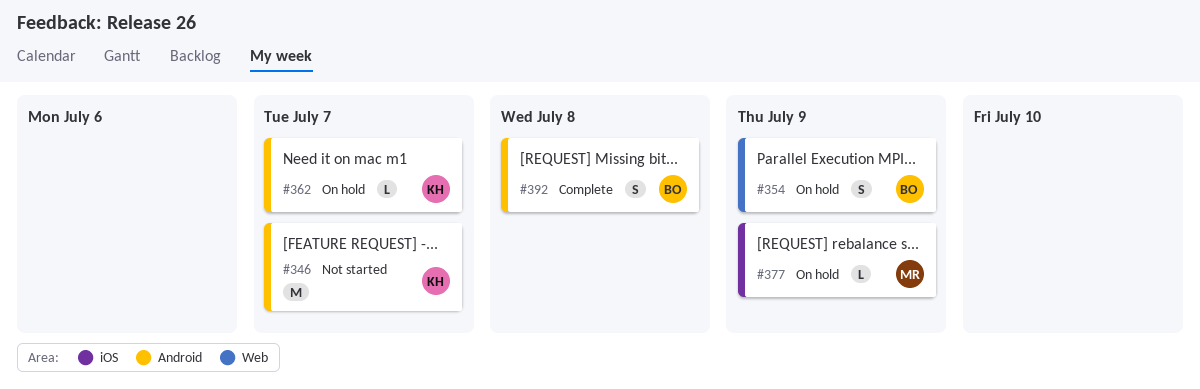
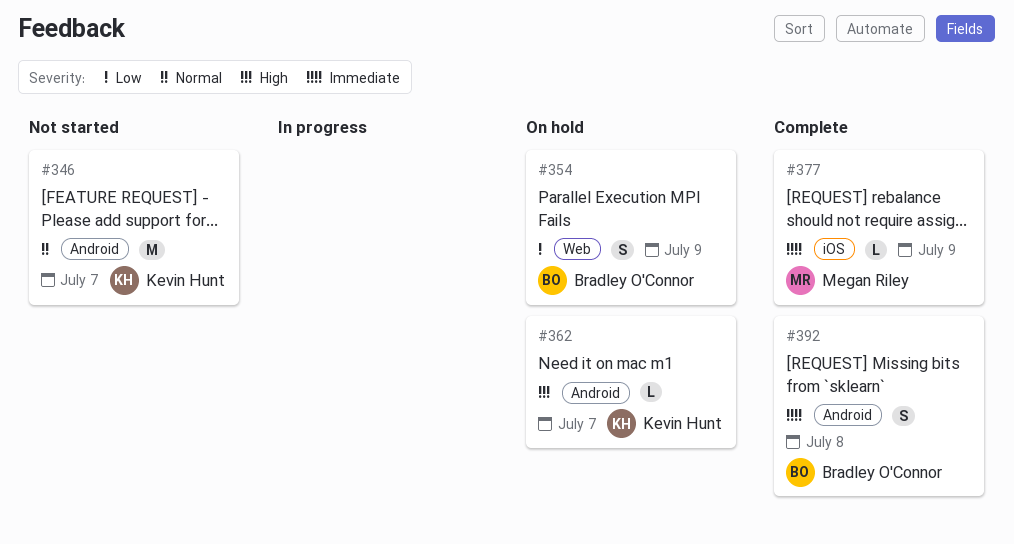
#377, status: On hold -> Complete

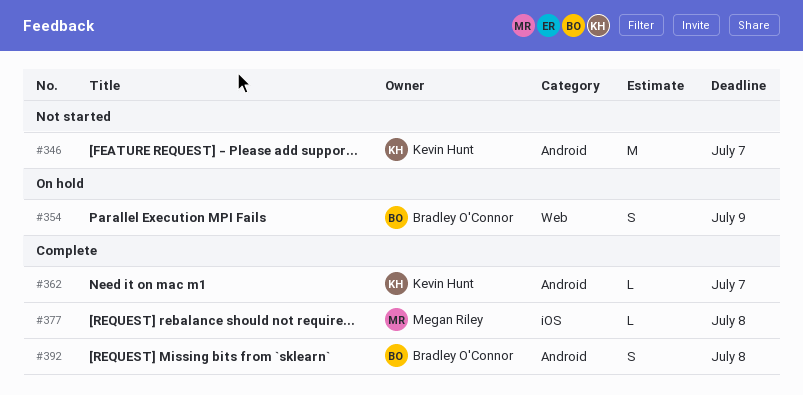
#362, status: On hold -> Complete
#377, due: Jul 9 -> Jul 8

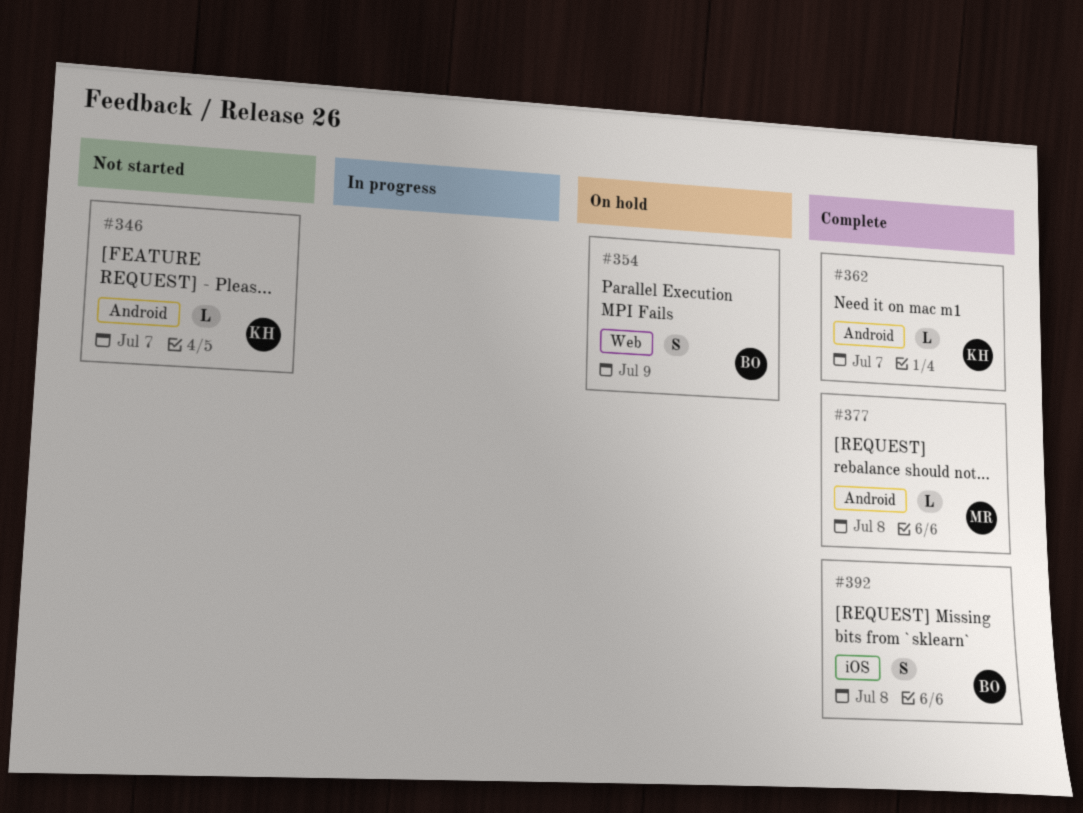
#346, estimate: M -> L
#377, label: iOS -> Android
#392, label: Android -> iOS

